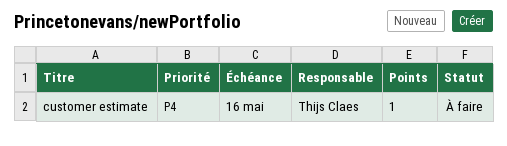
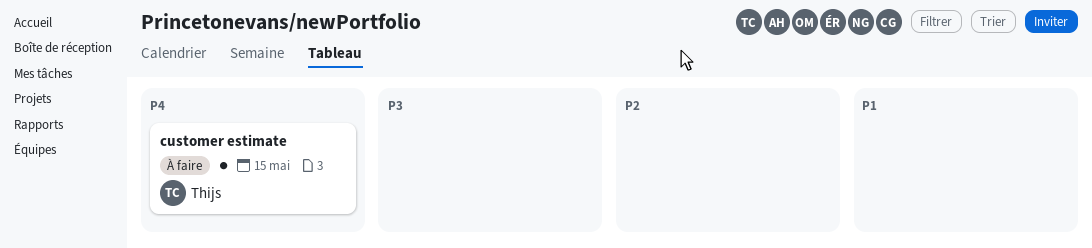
customer estimate, due: May 16 -> May 15

